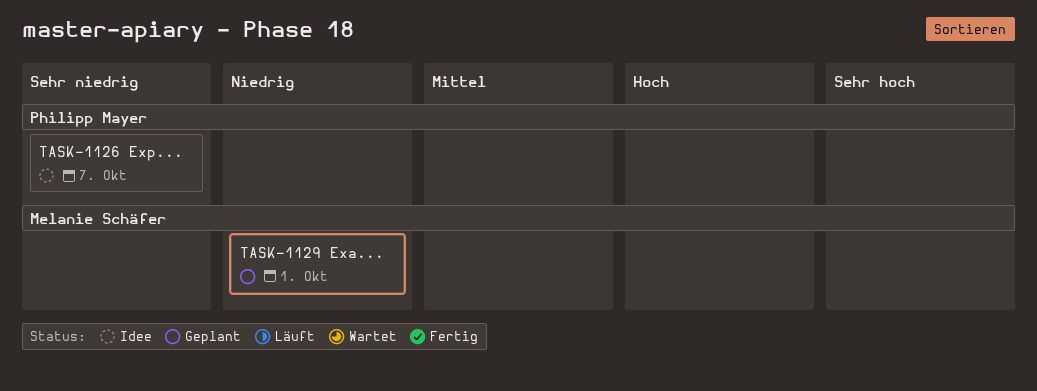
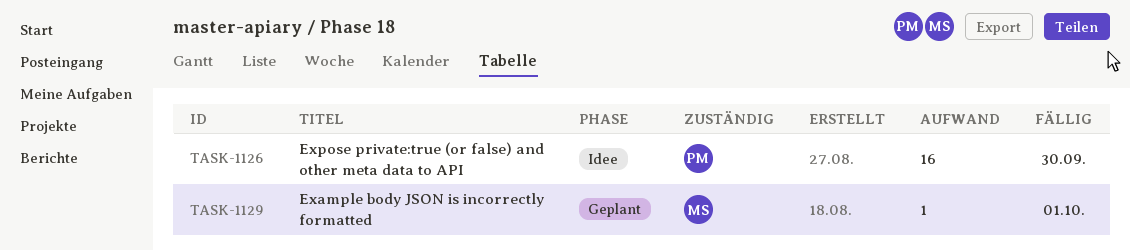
TASK-1126, due: Oct 7 -> Sep 30

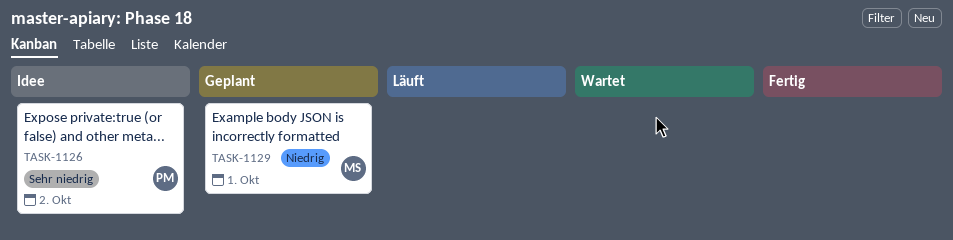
TASK-1126, due: Sep 30 -> Oct 2

